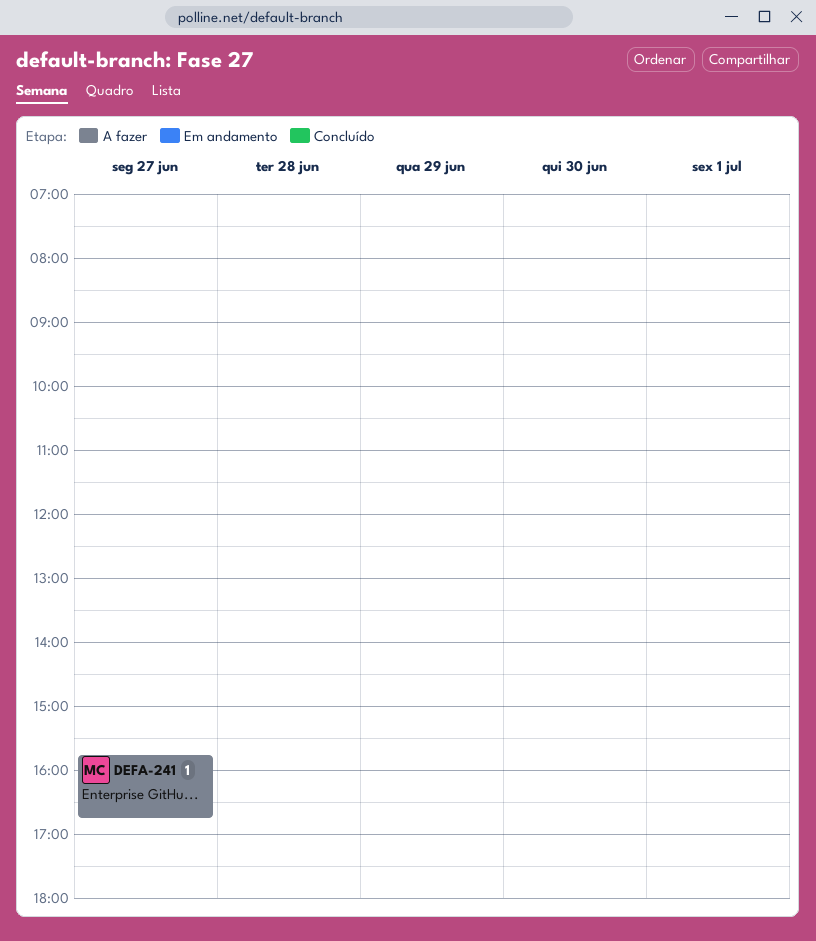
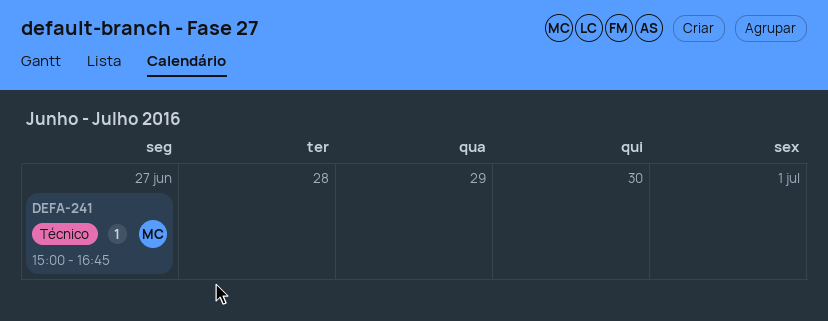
DEFA-241, begins: 15:45 -> 15:00

